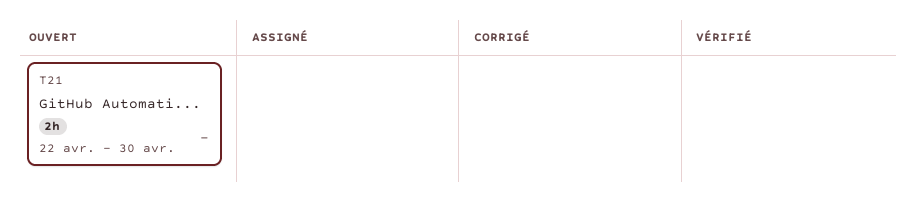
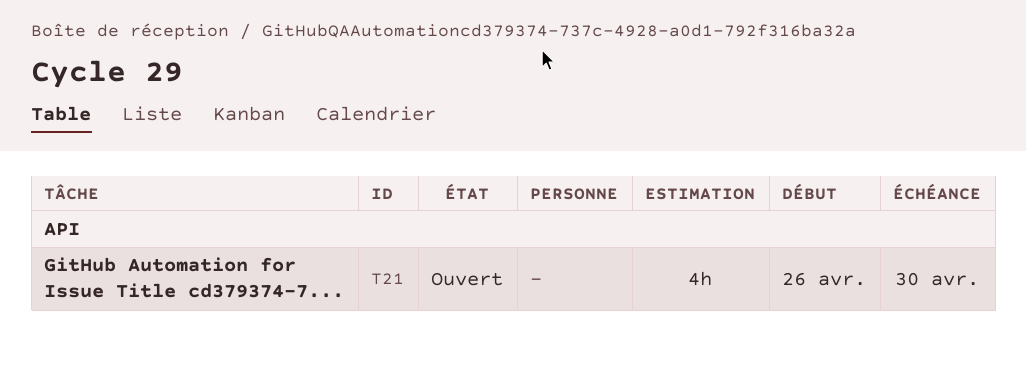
T21, estimate: 2h -> 4h
T21, start: Apr 22 -> Apr 26

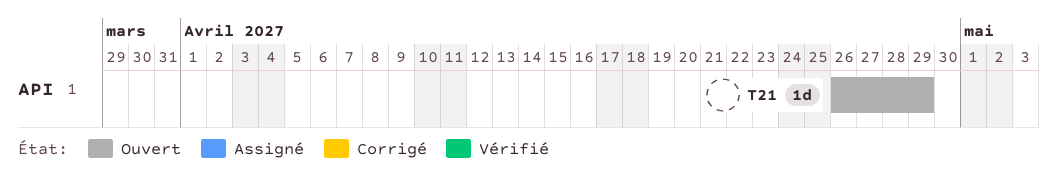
T21, estimate: 4h -> 1d
T21, due: Apr 30 -> Apr 29

